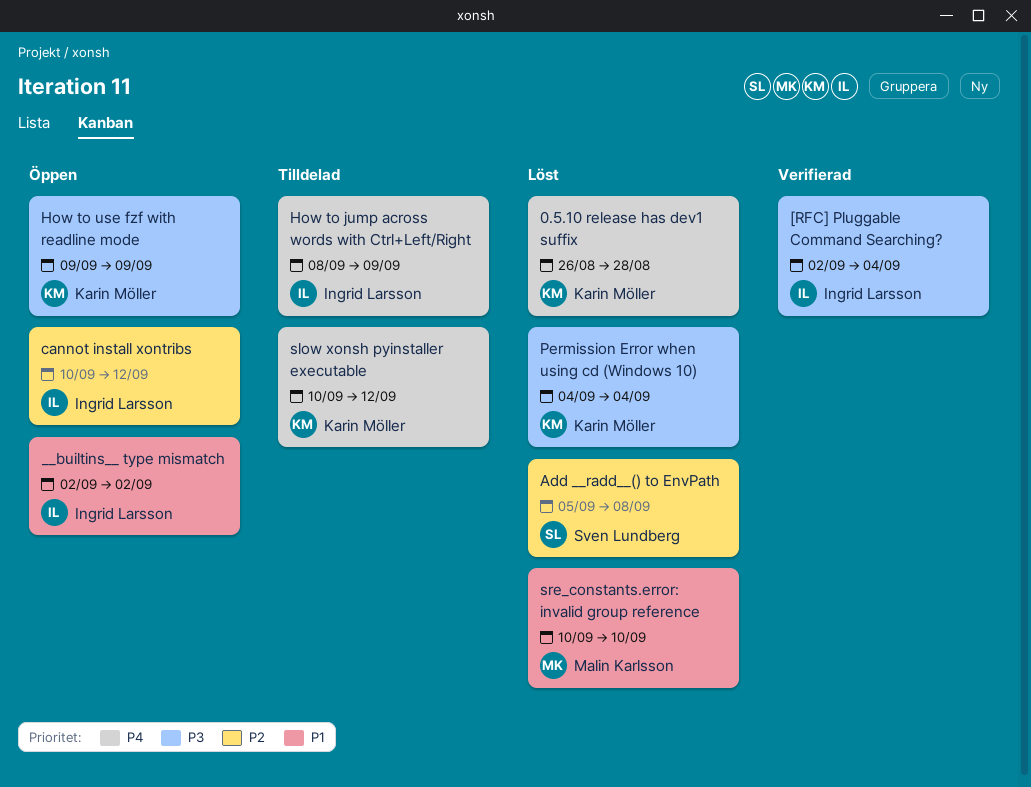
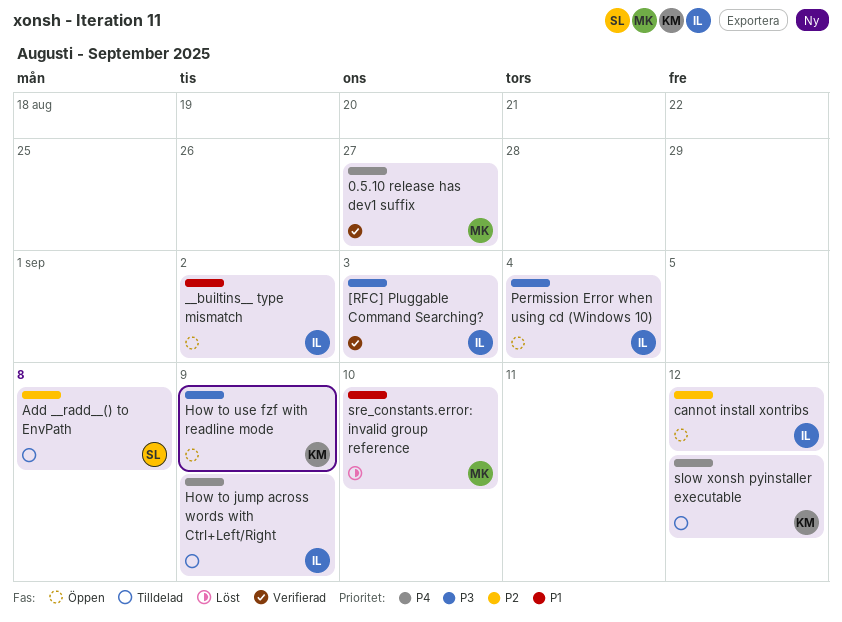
0.5.10 release has dev1 suffix, status: Löst -> Verifierad
0.5.10 release has dev1 suffix, owner: Karin Möller -> Malin Karlsson
0.5.10 release has dev1 suffix, due: Aug 28 -> Aug 27
[RFC] Pluggable Command Searching?, due: Sep 4 -> Sep 3
Add __radd__() to EnvPath, status: Löst -> Tilldelad
Permission Error when using cd (Windows 10), status: Löst -> Öppen
Permission Error when using cd (Windows 10), owner: Karin Möller -> Ingrid Larsson

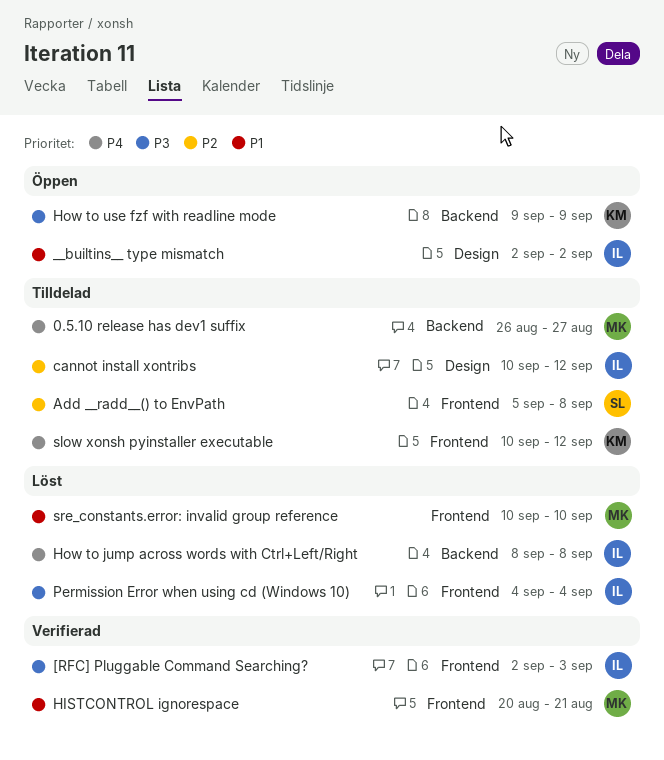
0.5.10 release has dev1 suffix, status: Verifierad -> Tilldelad
cannot install xontribs, status: Öppen -> Tilldelad
HISTCONTROL ignorespace: none -> present
How to jump across words with Ctrl+Left/Right, status: Tilldelad -> Löst
How to jump across words with Ctrl+Left/Right, due: Sep 9 -> Sep 8
Permission Error when using cd (Windows 10), status: Öppen -> Löst

